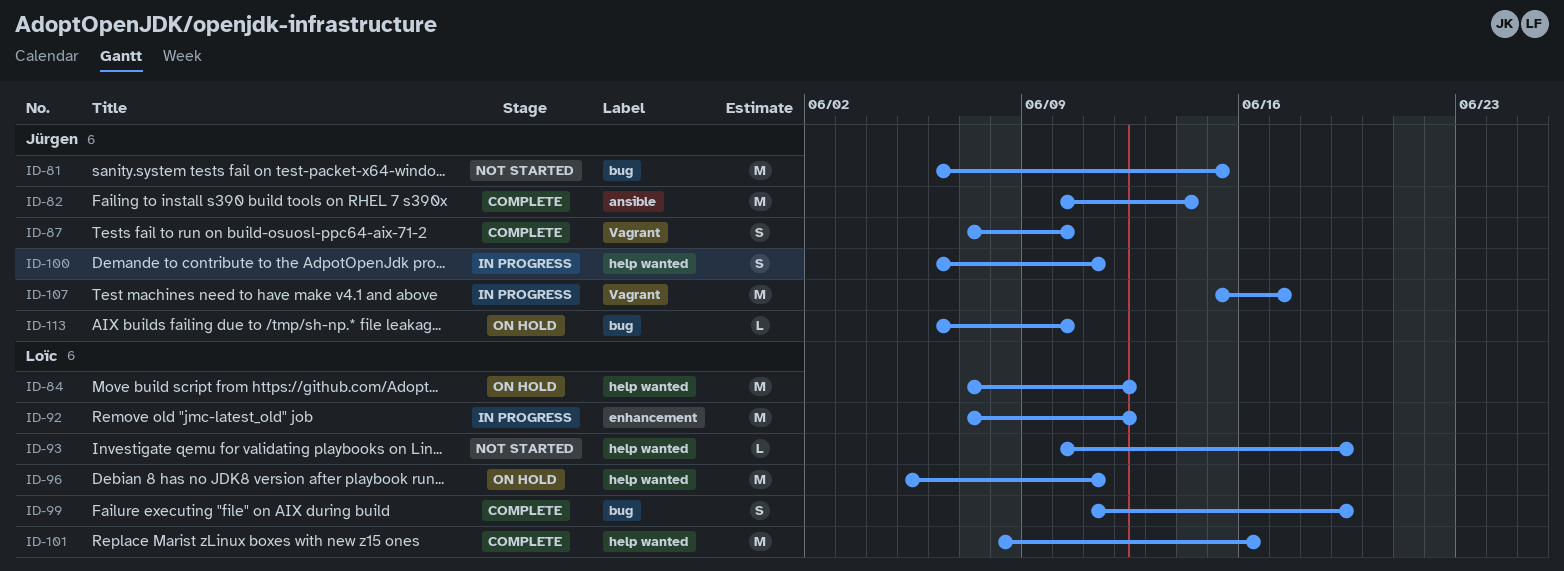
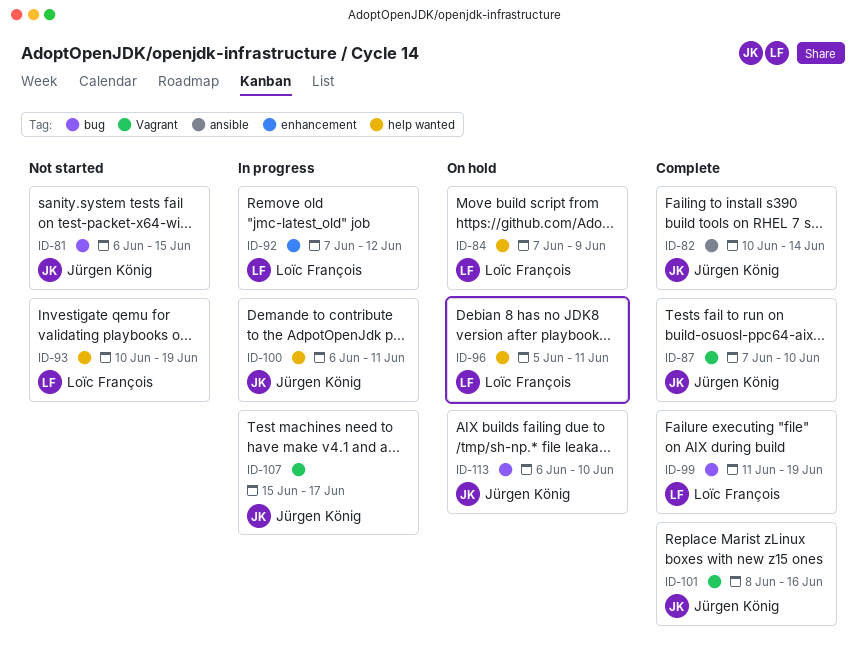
ID-84, due: Jun 12 -> Jun 9
ID-101, owner: Loïc François -> Jürgen König
ID-101, label: help wanted -> Vagrant

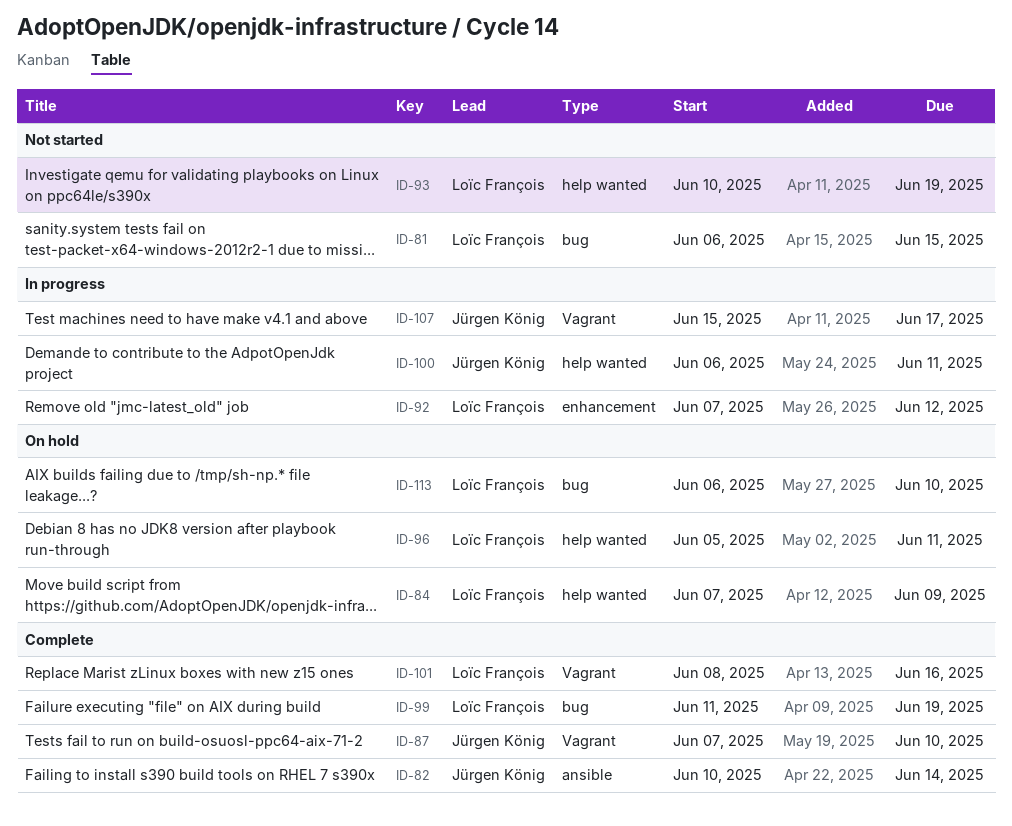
ID-81, owner: Jürgen König -> Loïc François
ID-101, owner: Jürgen König -> Loïc François
ID-113, owner: Jürgen König -> Loïc François

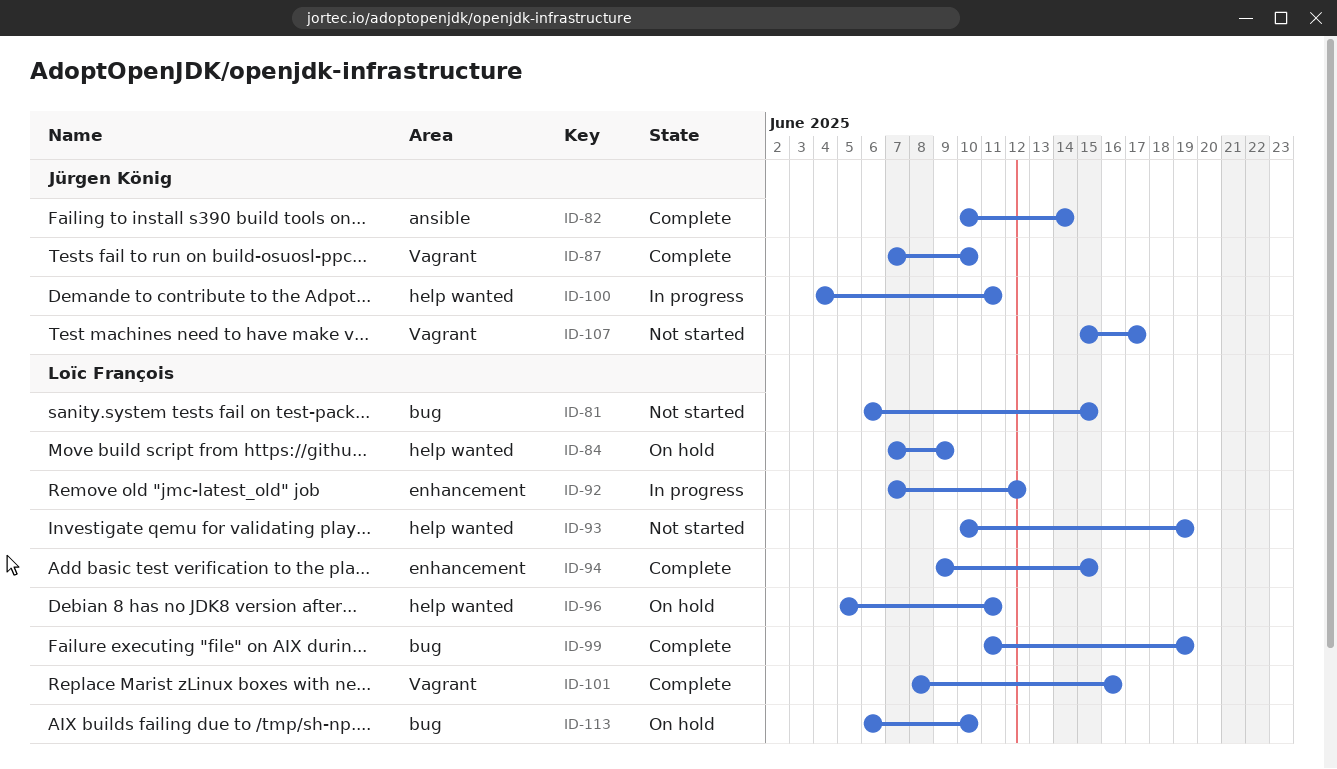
ID-94: none -> present
ID-100, start: Jun 6 -> Jun 4
ID-107, status: In progress -> Not started

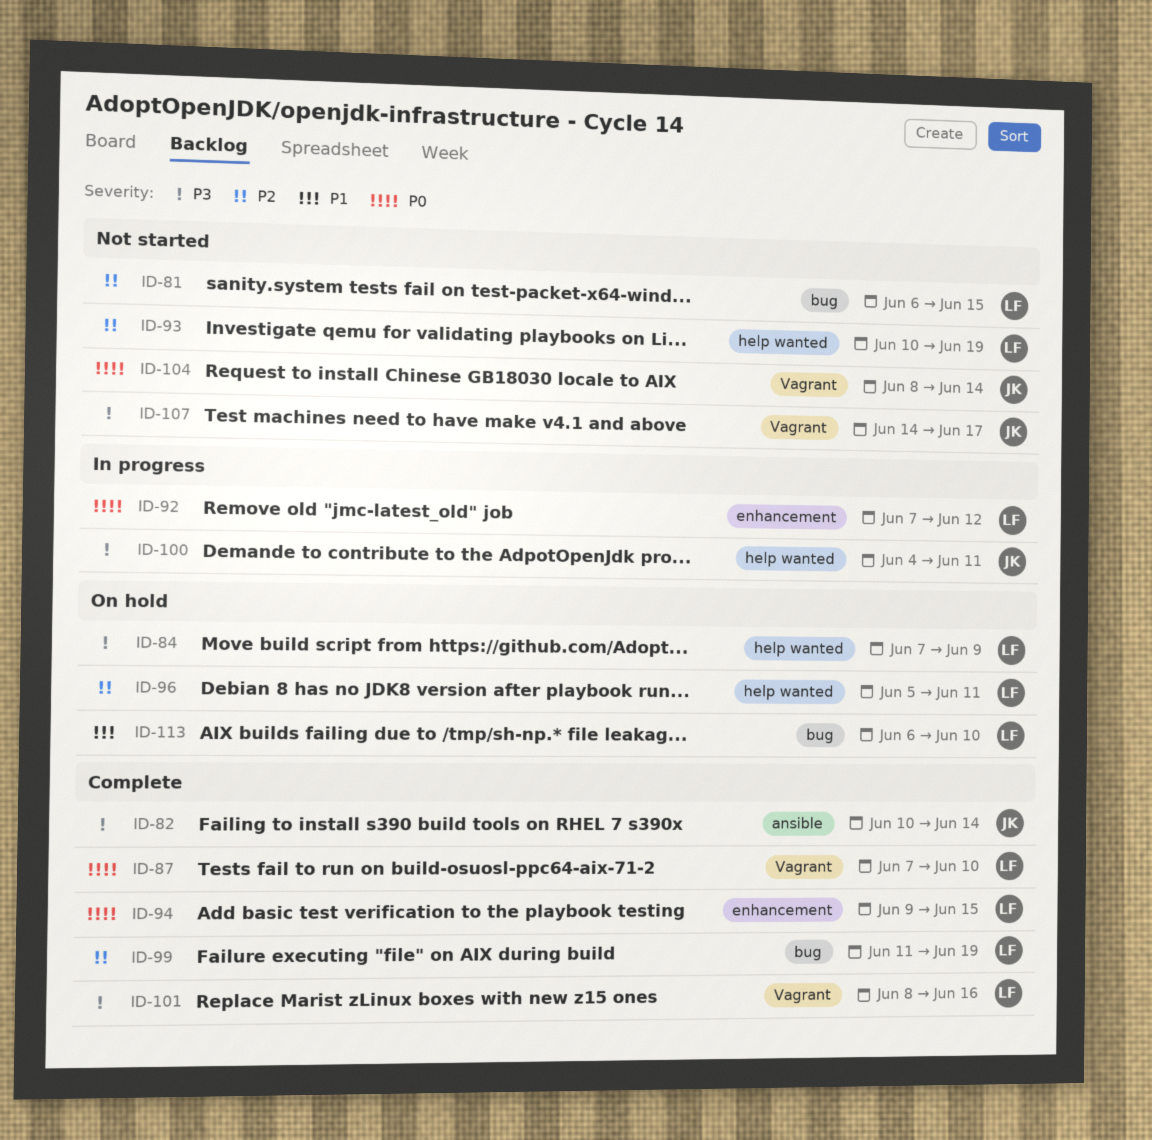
ID-87, owner: Jürgen König -> Loïc François
ID-104: none -> present
ID-107, start: Jun 15 -> Jun 14

